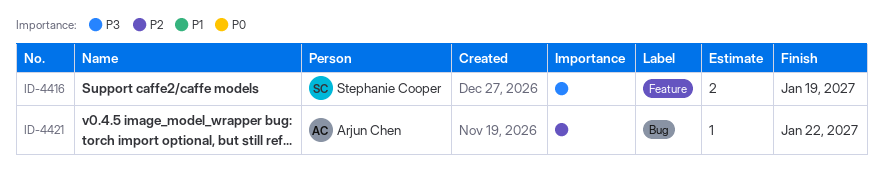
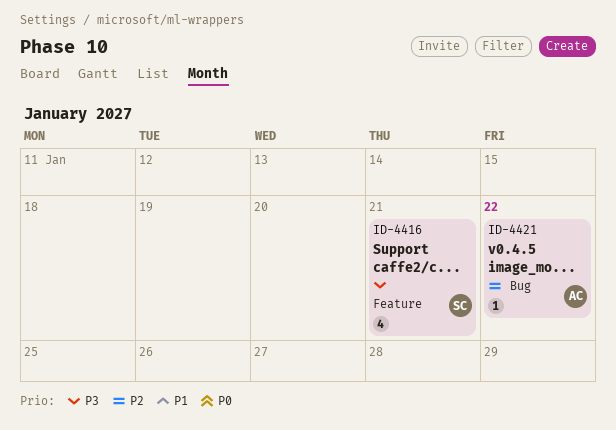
ID-4416, estimate: 2 -> 4
ID-4416, due: Jan 19 -> Jan 21

